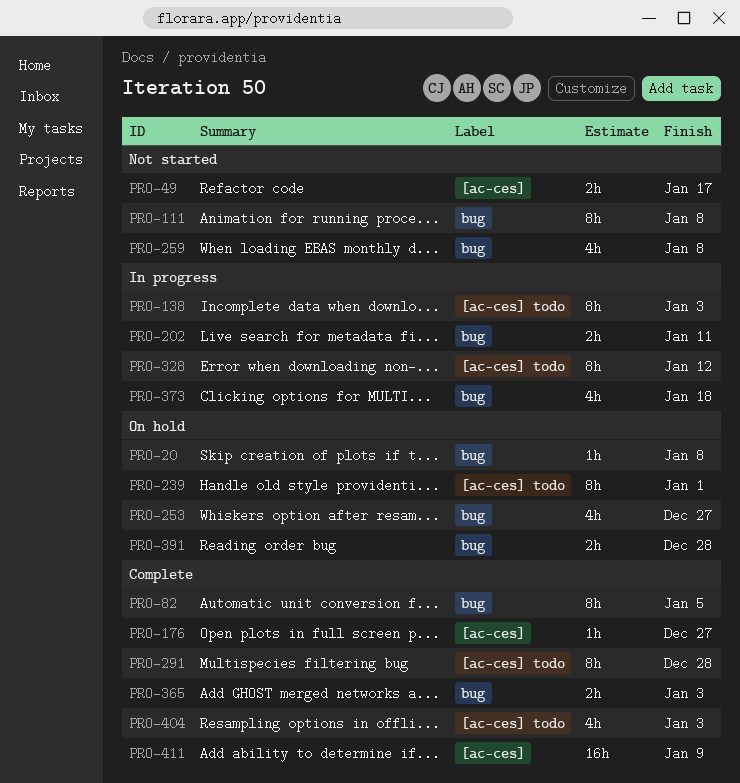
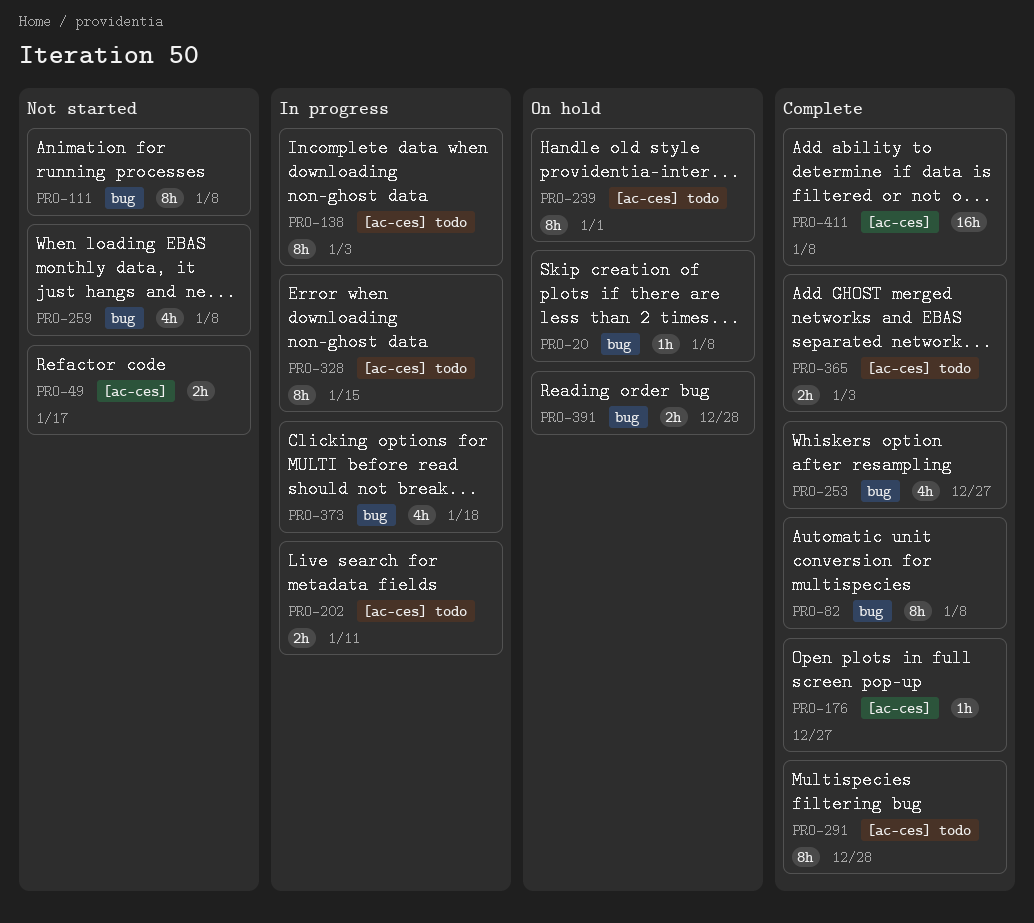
PRO-82, due: Jan 5 -> Jan 8
PRO-202, label: bug -> [ac-ces] todo
PRO-253, status: On hold -> Complete
PRO-328, due: Jan 12 -> Jan 15
PRO-365, label: bug -> [ac-ces] todo
PRO-404: present -> none
PRO-411, due: Jan 9 -> Jan 8

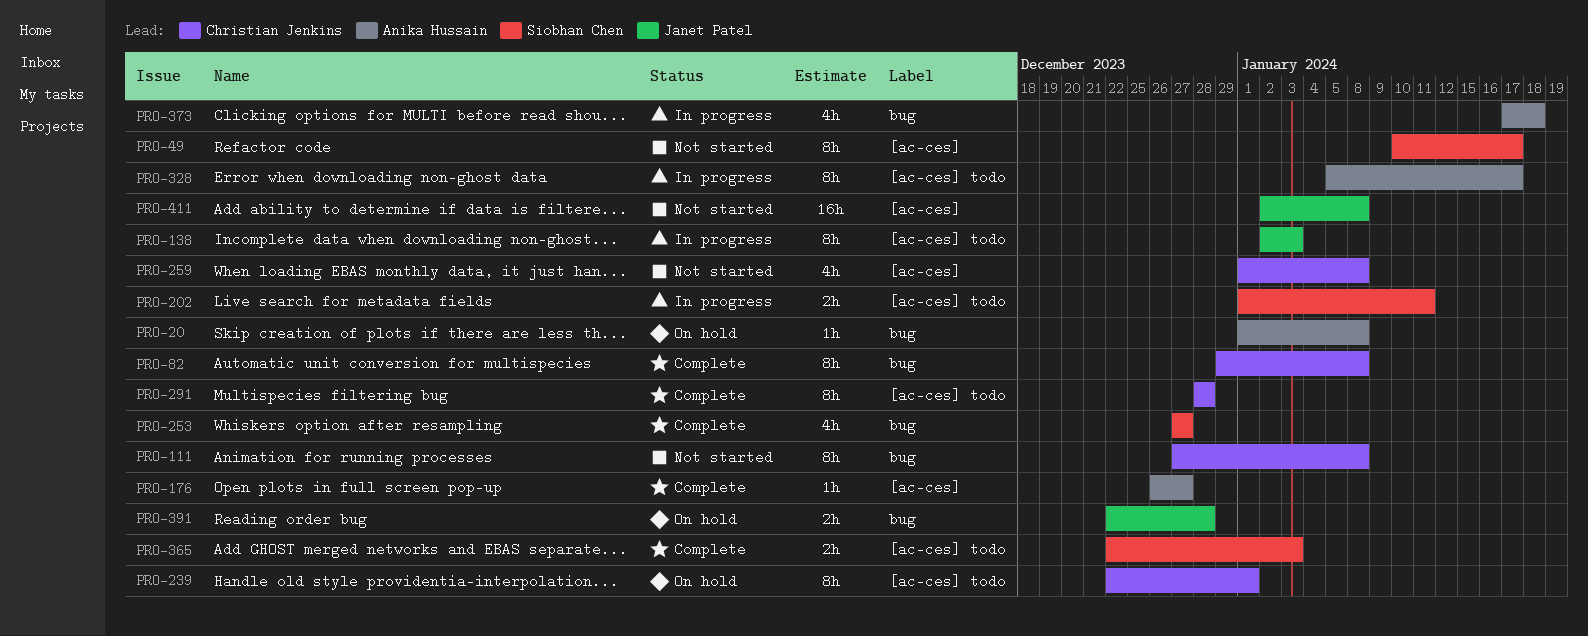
PRO-49, estimate: 2h -> 8h
PRO-259, label: bug -> [ac-ces]
PRO-328, due: Jan 15 -> Jan 17
PRO-411, status: Complete -> Not started

